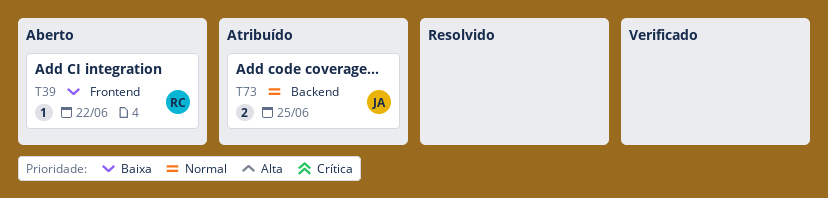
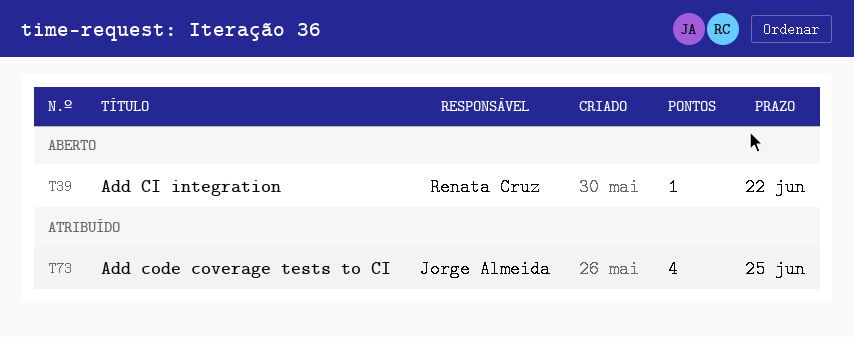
T73, estimate: 2 -> 4

